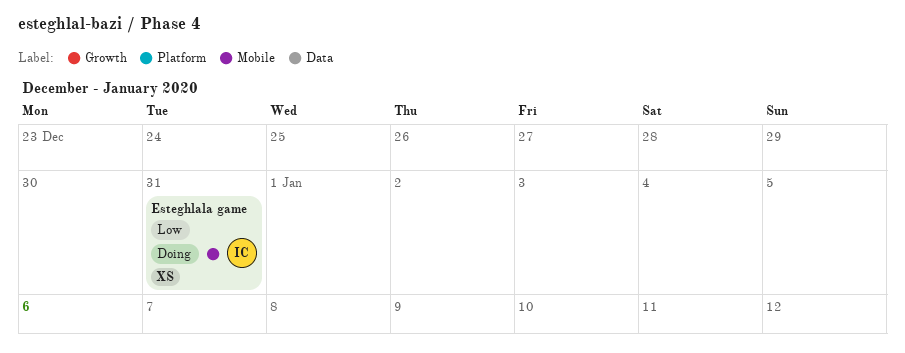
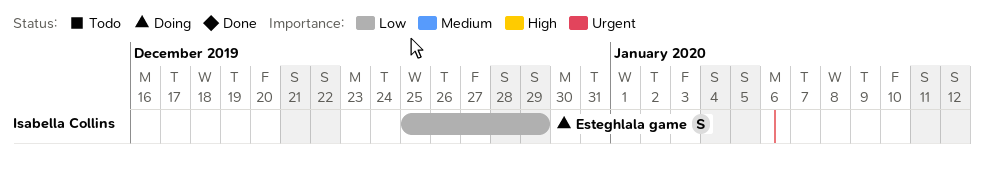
Esteghlala game, estimate: XS -> S
Esteghlala game, due: Dec 31 -> Dec 29

